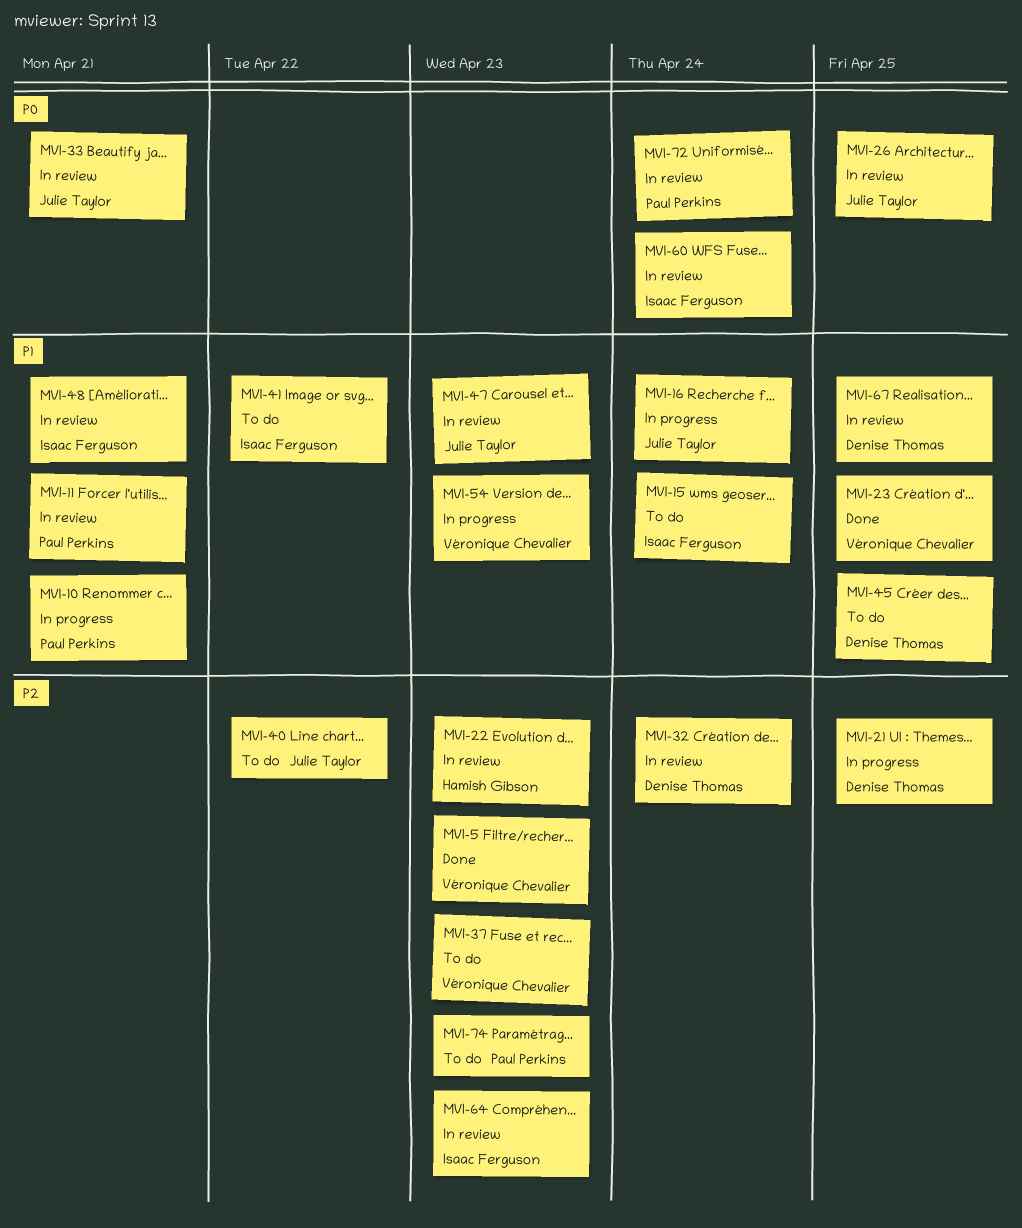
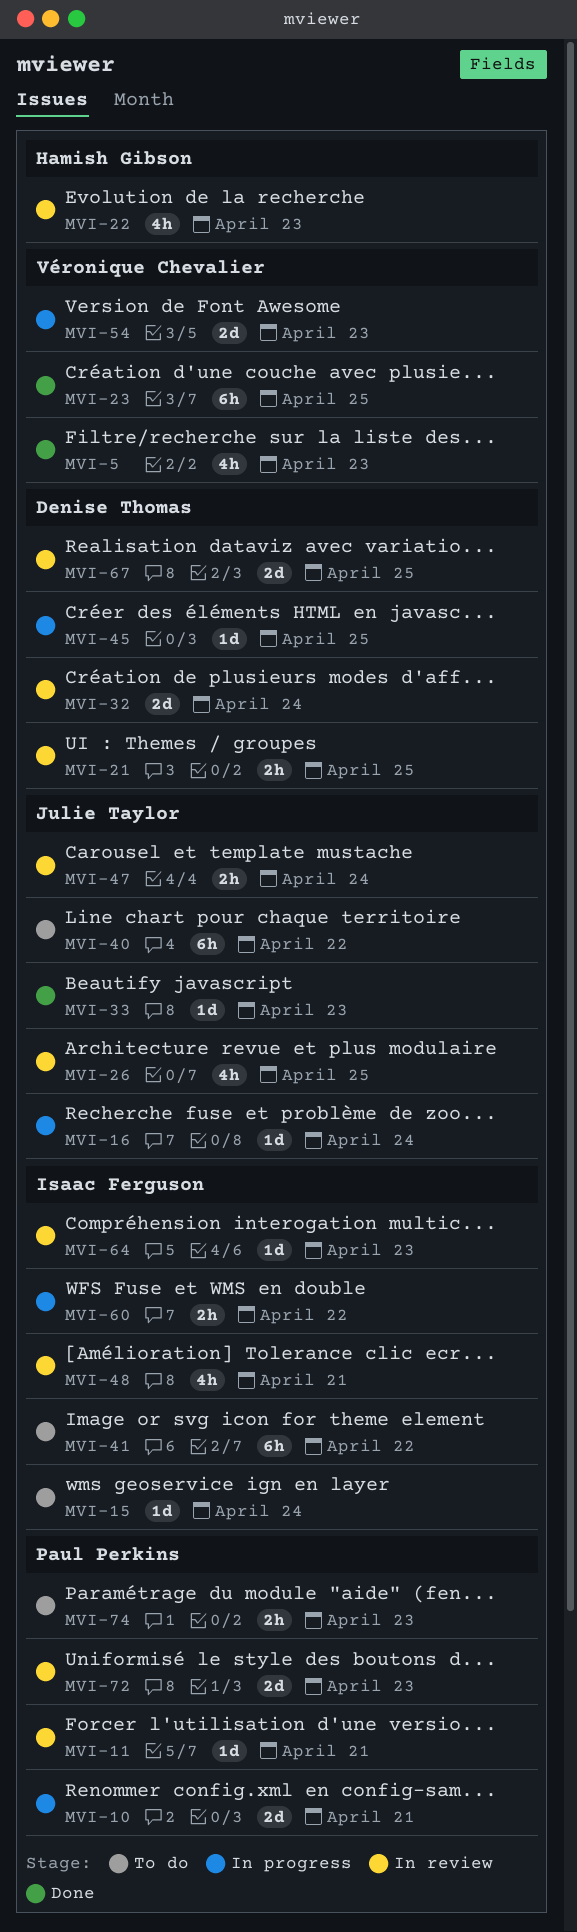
MVI-21, status: In progress -> In review
MVI-33, status: In review -> Done
MVI-33, due: Apr 21 -> Apr 23
MVI-37: present -> none
MVI-45, status: To do -> In progress
MVI-47, due: Apr 23 -> Apr 24
MVI-60, status: In review -> In progress
MVI-60, due: Apr 24 -> Apr 22
MVI-72, due: Apr 24 -> Apr 23

